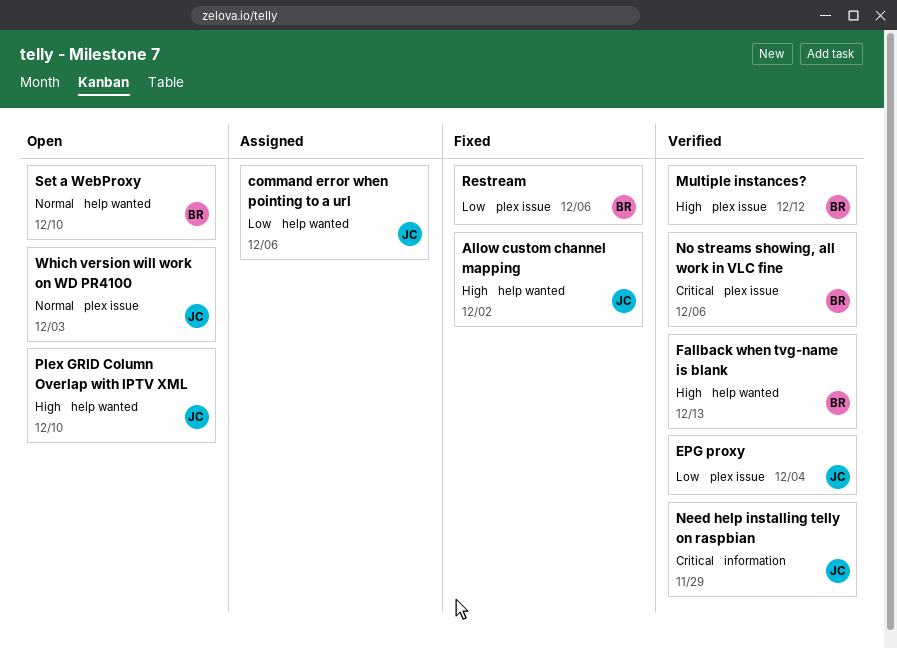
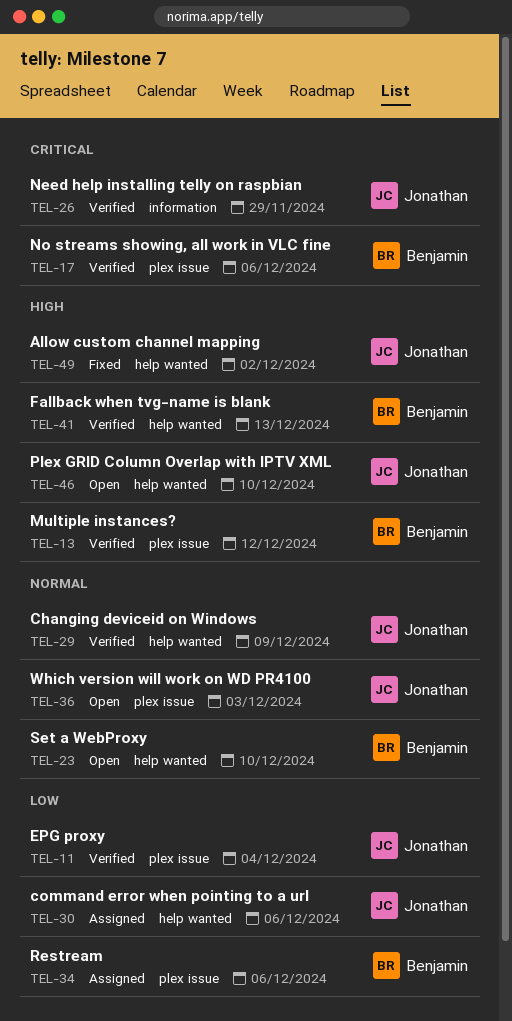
Changing deviceid on Windows: none -> present
Restream, status: Fixed -> Assigned

